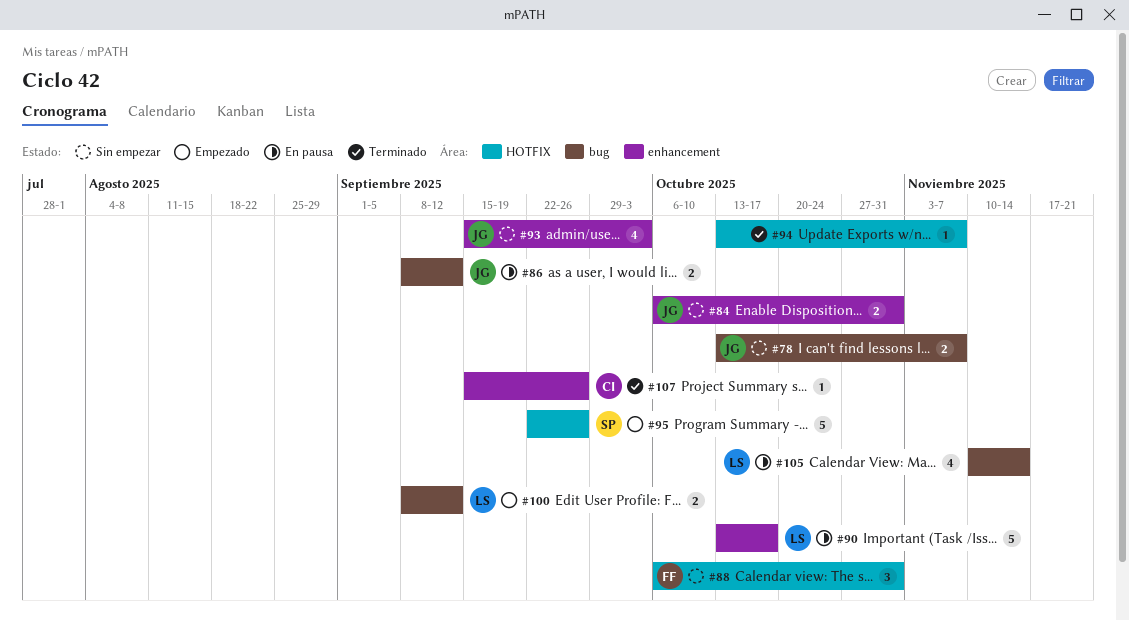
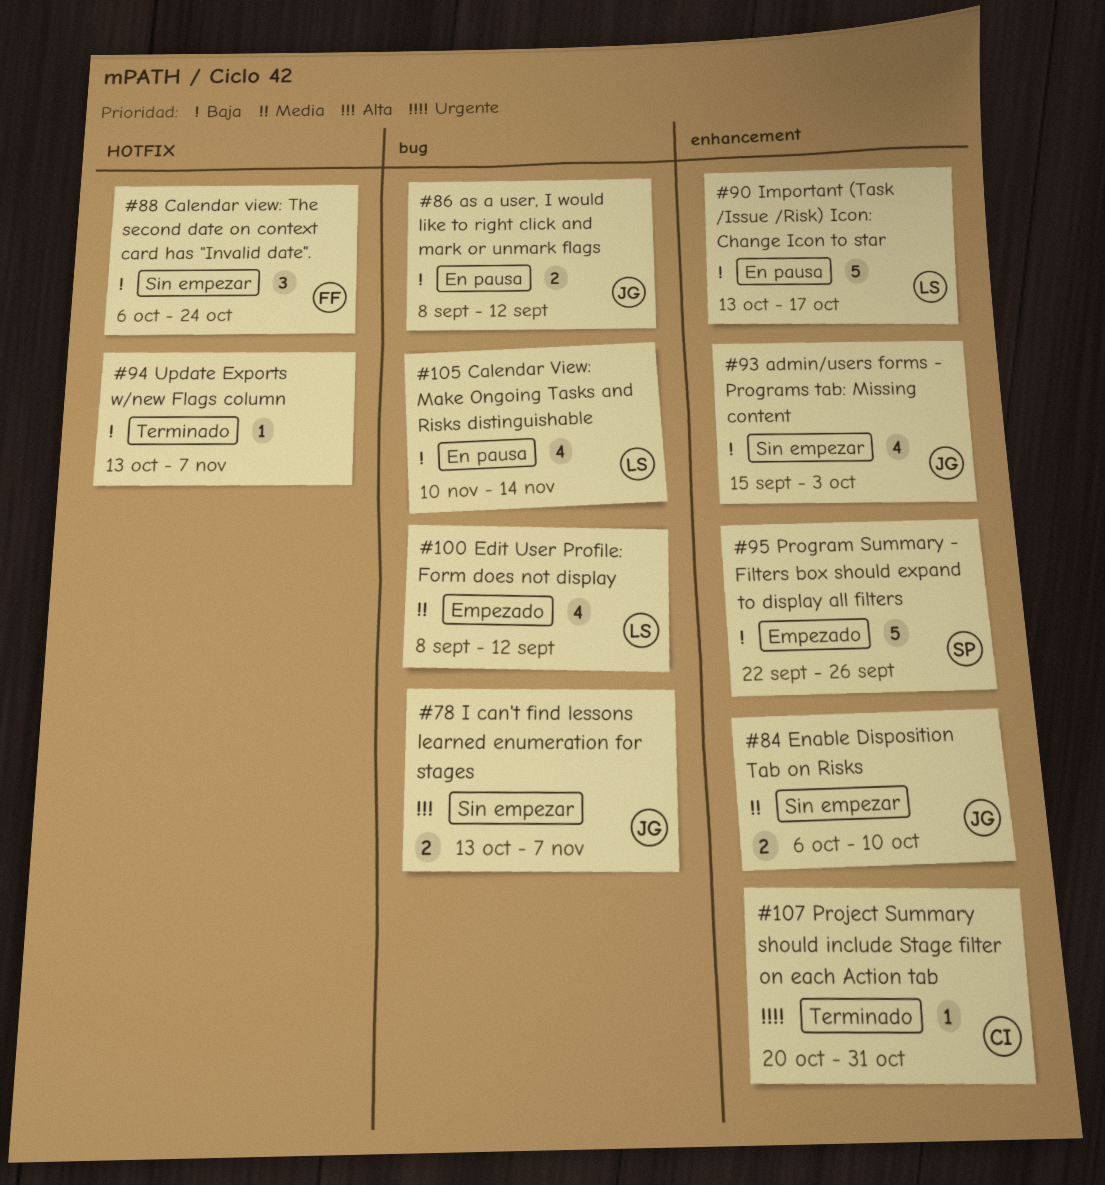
#84, due: Oct 31 -> Oct 10
#88, due: Oct 31 -> Oct 24
#95, label: HOTFIX -> enhancement
#100, estimate: 2 -> 4
#107, start: Sep 15 -> Oct 20
#107, due: Sep 26 -> Oct 31

